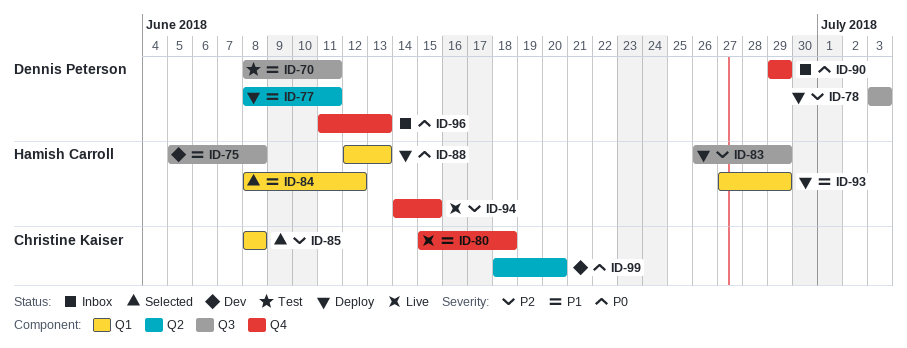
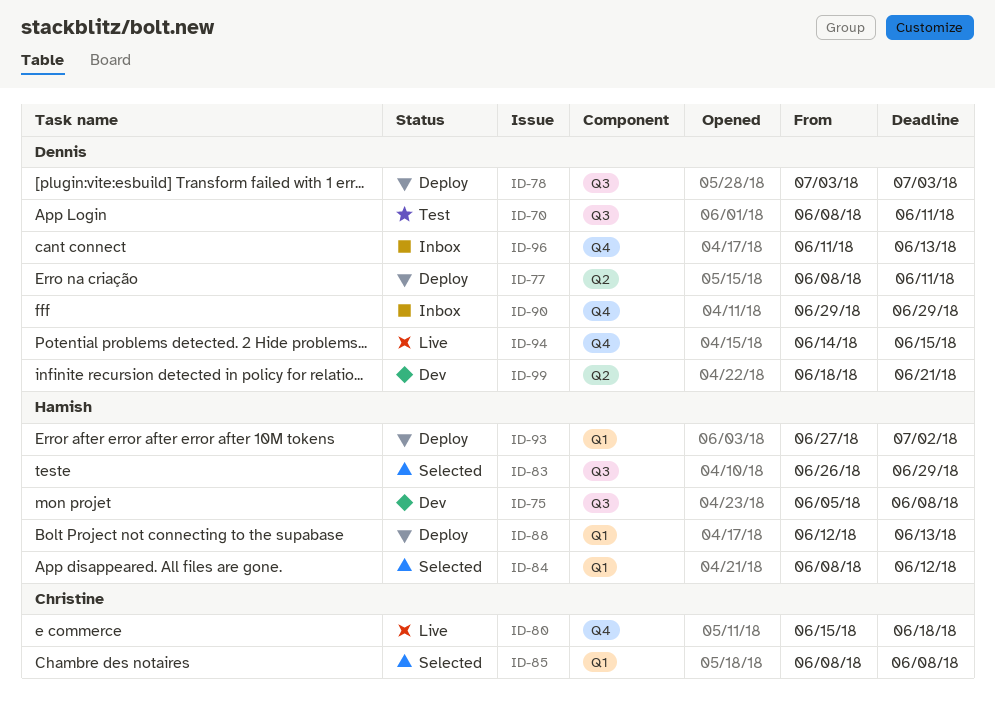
ID-83, status: Deploy -> Selected
ID-93, due: Jun 29 -> Jul 2
ID-94, owner: Hamish Carroll -> Dennis Peterson
ID-99, owner: Christine Kaiser -> Dennis Peterson
ID-99, due: Jun 20 -> Jun 21

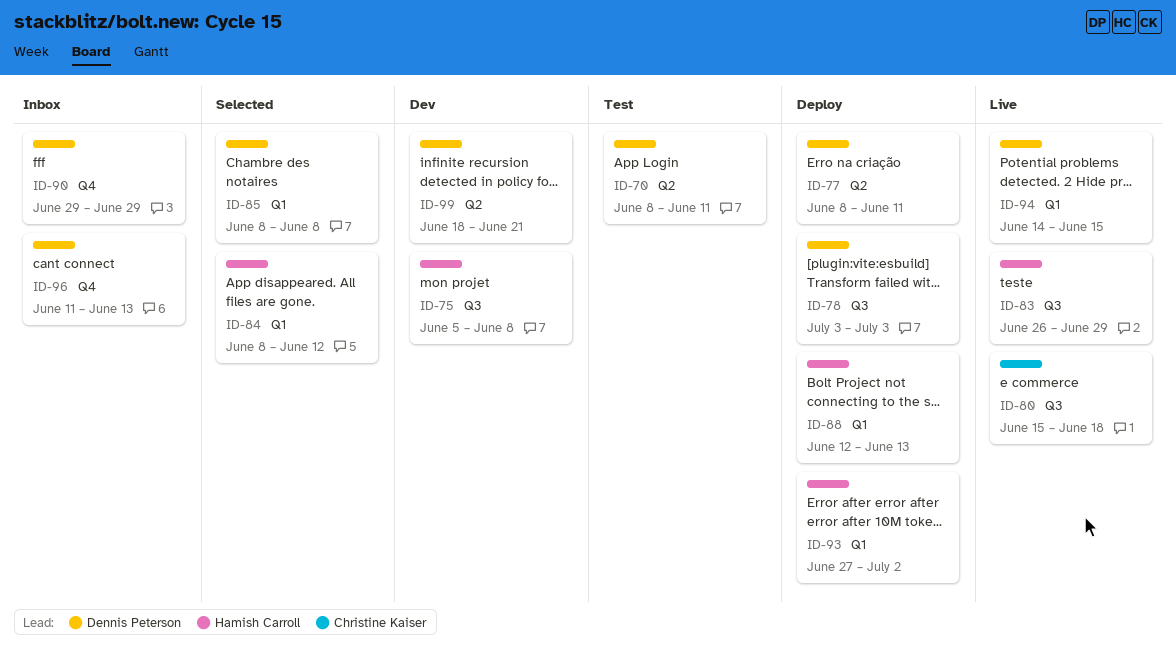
ID-70, label: Q3 -> Q2
ID-80, label: Q4 -> Q3
ID-83, status: Selected -> Live
ID-85, owner: Christine Kaiser -> Dennis Peterson
ID-94, label: Q4 -> Q1

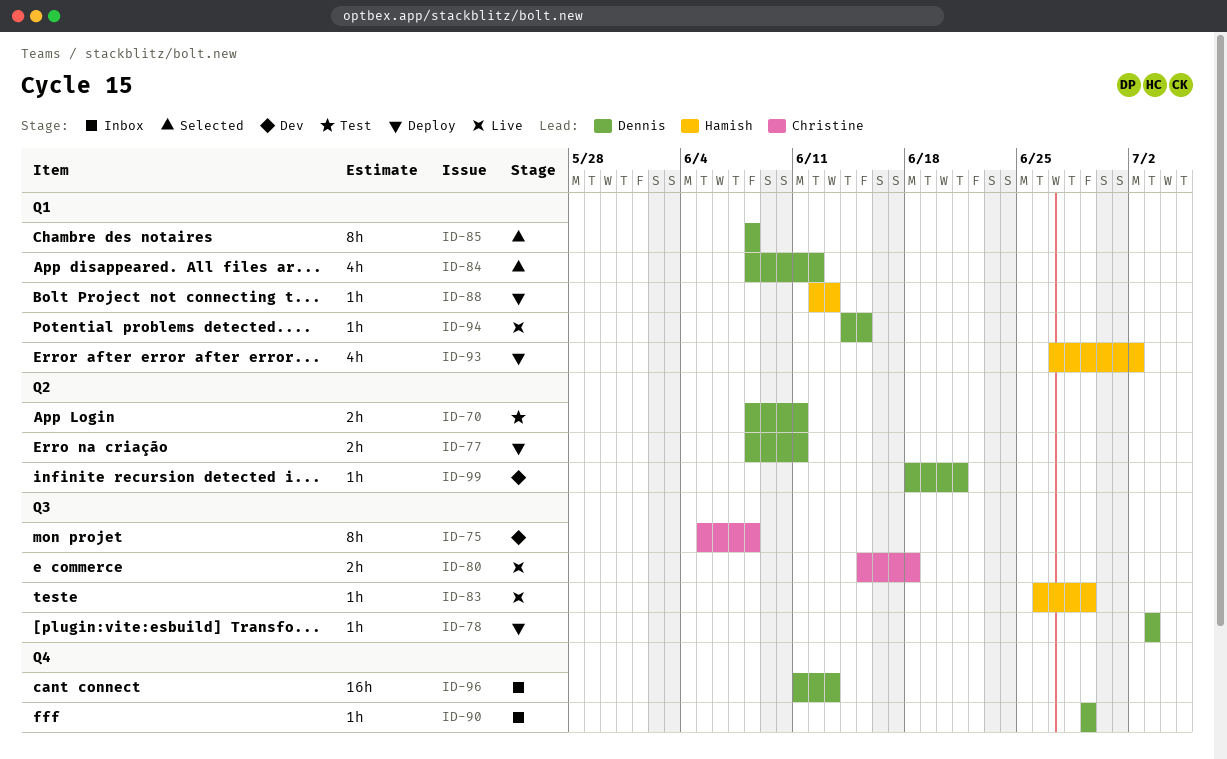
ID-75, owner: Hamish Carroll -> Christine Kaiser
ID-84, owner: Hamish Carroll -> Dennis Peterson

